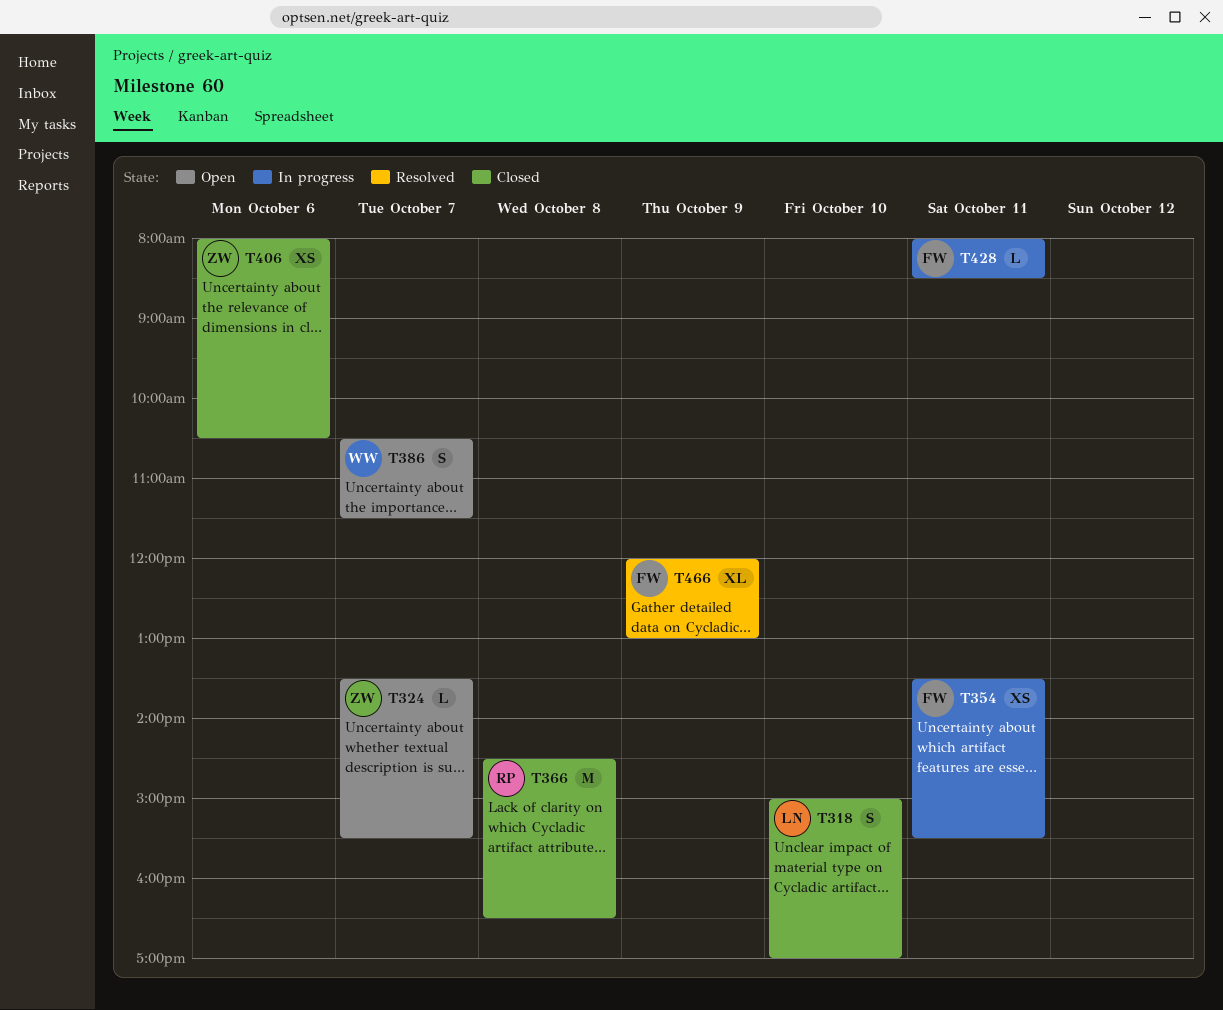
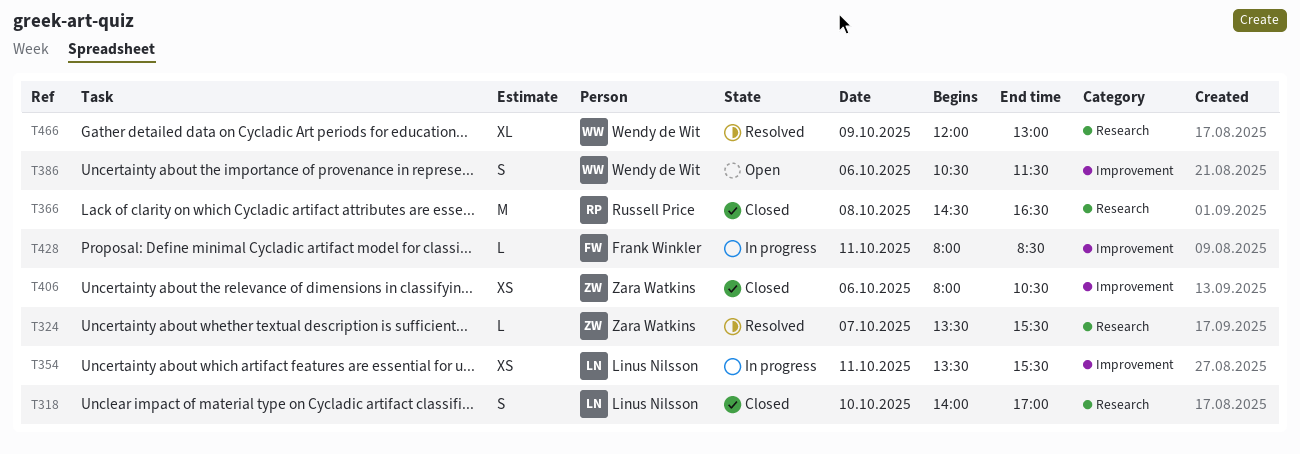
T318, begins: 15:00 -> 14:00
T324, status: Open -> Resolved
T354, owner: Frank Winkler -> Linus Nilsson
T386, day: Oct 7 -> Oct 6
T466, owner: Frank Winkler -> Wendy de Wit

